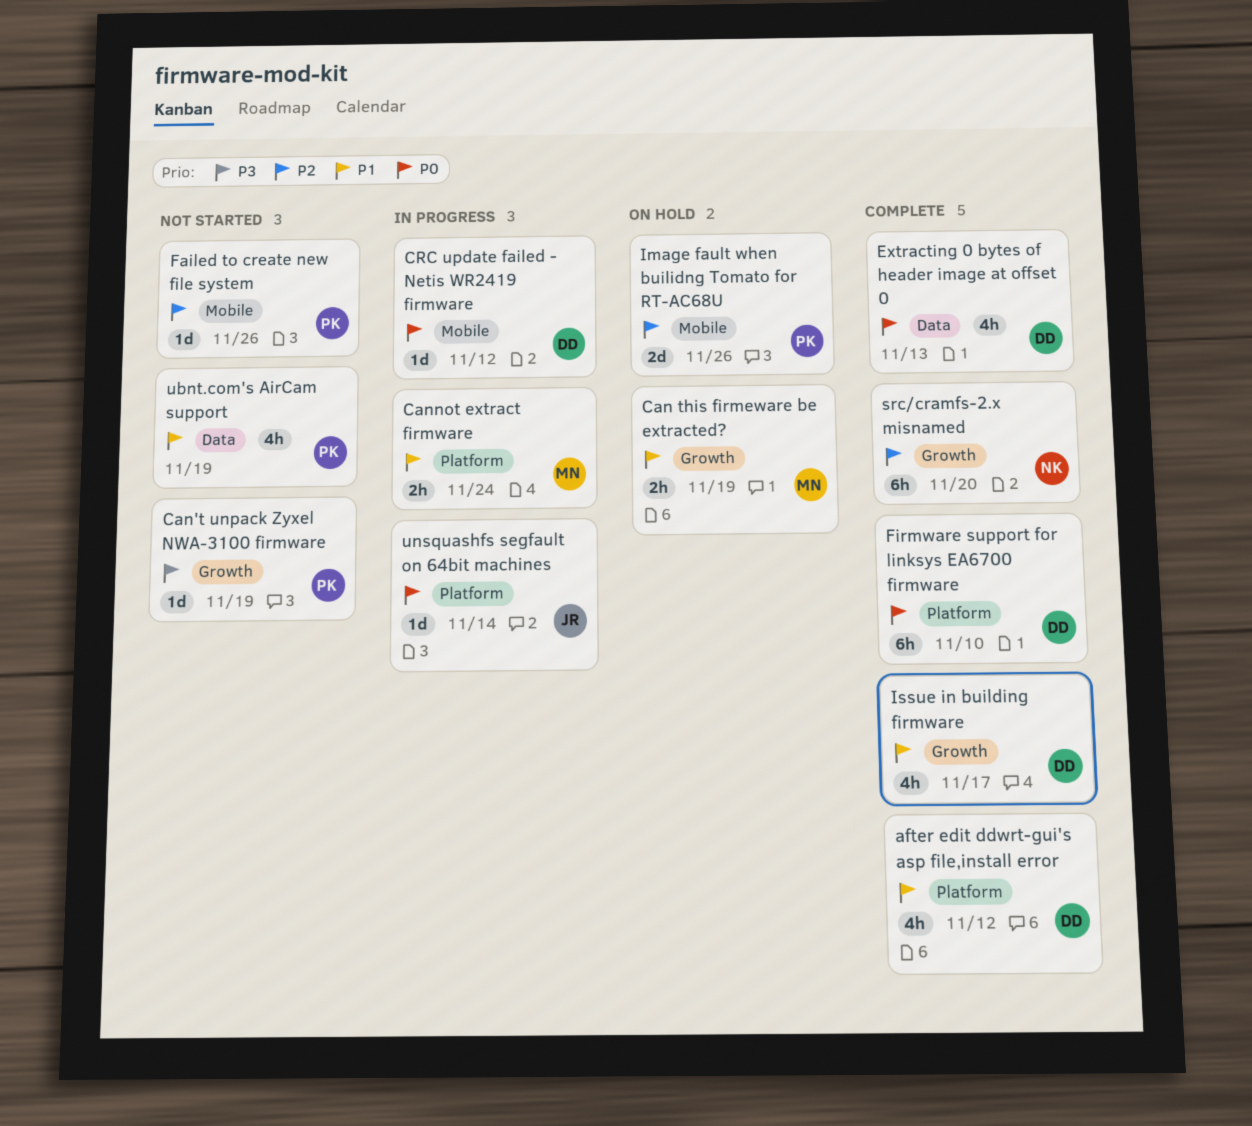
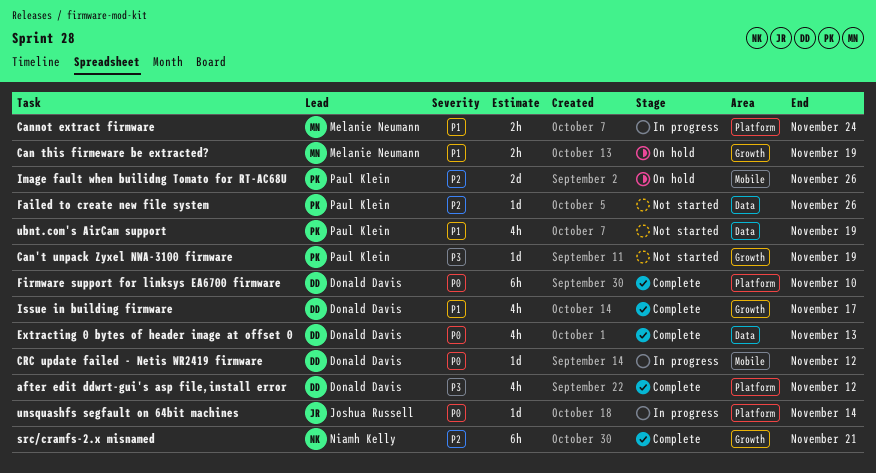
after edit ddwrt-gui's asp file,install error, priority: P1 -> P3
Failed to create new file system, label: Mobile -> Data
src/cramfs-2.x misnamed, due: Nov 20 -> Nov 21

